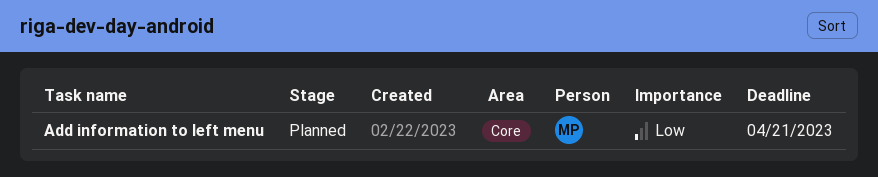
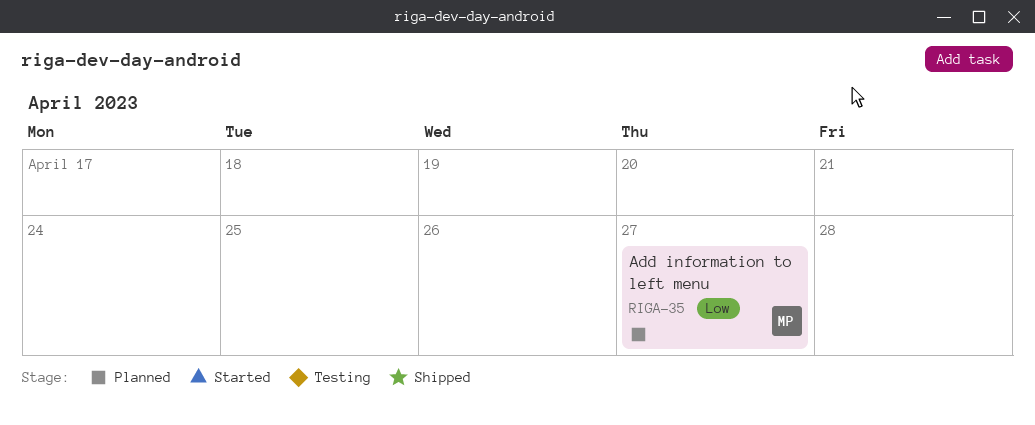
Add information to left menu, due: Apr 21 -> Apr 27

